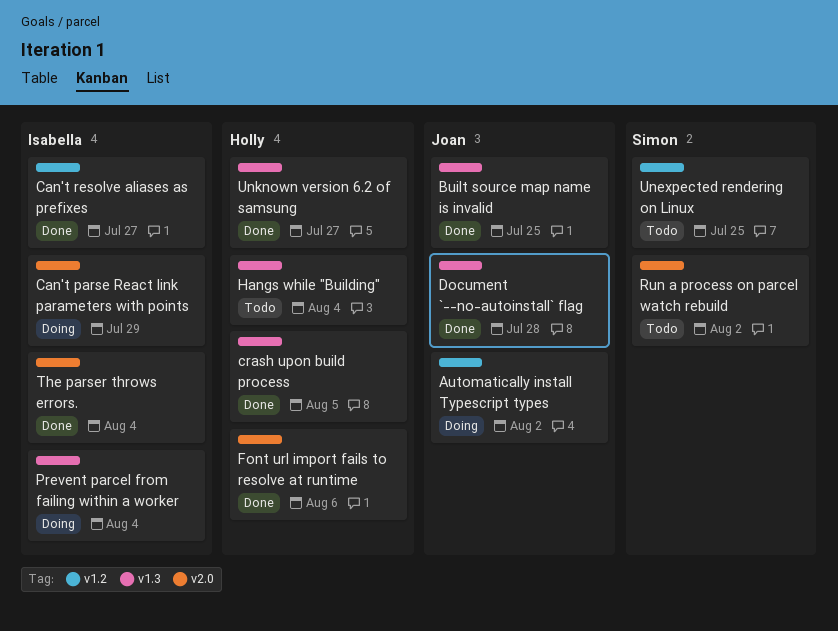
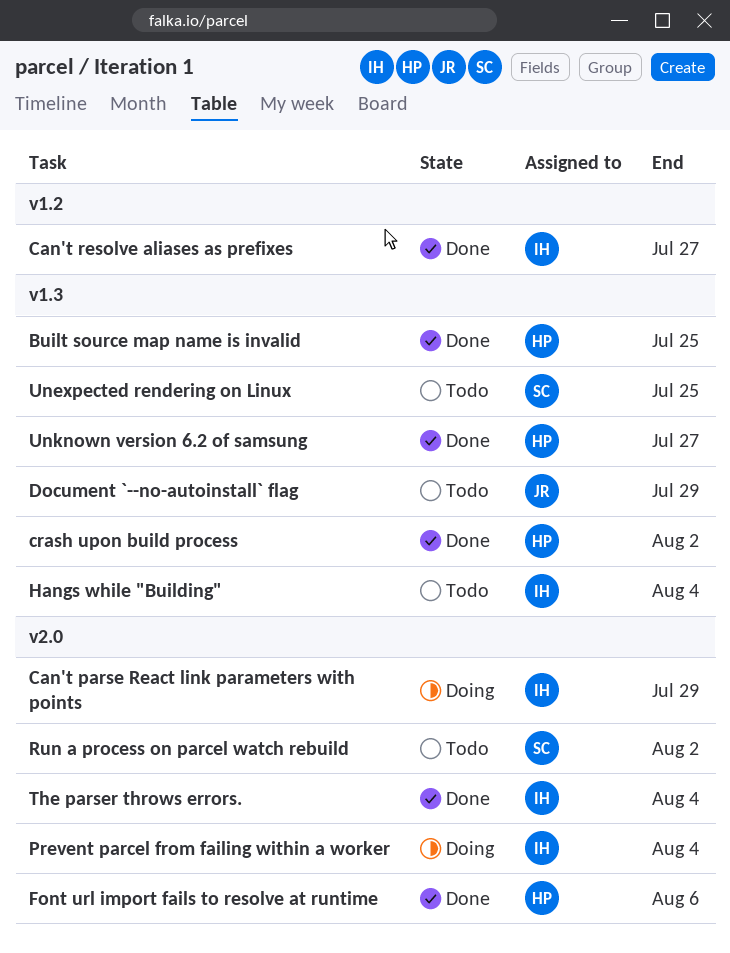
Automatically install Typescript types: present -> none
Built source map name is invalid, owner: Joan -> Holly
crash upon build process, due: Aug 5 -> Aug 2
Document `--no-autoinstall` flag, status: Done -> Todo
Document `--no-autoinstall` flag, due: Jul 28 -> Jul 29
Hangs while "Building", owner: Holly -> Isabella
Prevent parcel from failing within a worker, label: v1.3 -> v2.0
Unexpected rendering on Linux, label: v1.2 -> v1.3

